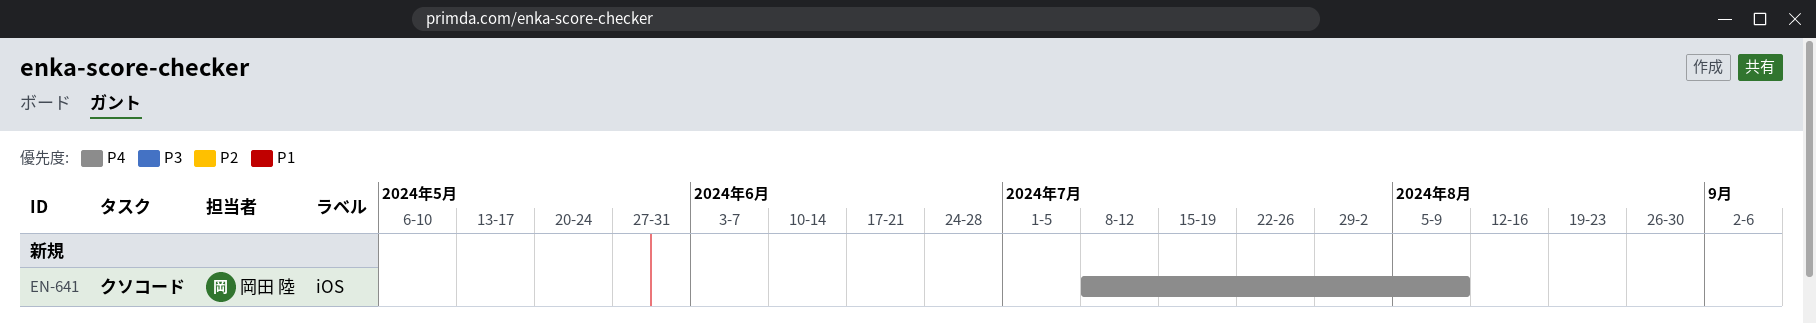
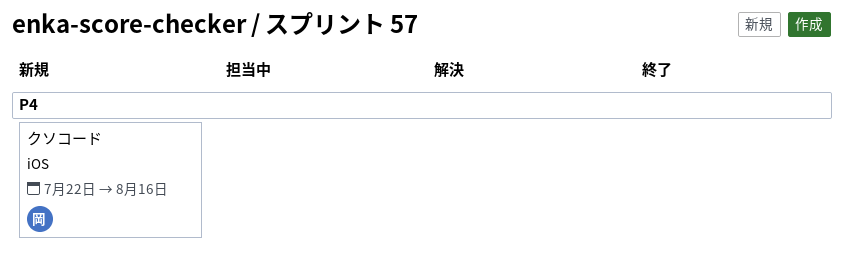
クソコード, start: Jul 8 -> Jul 22
クソコード, due: Aug 9 -> Aug 16

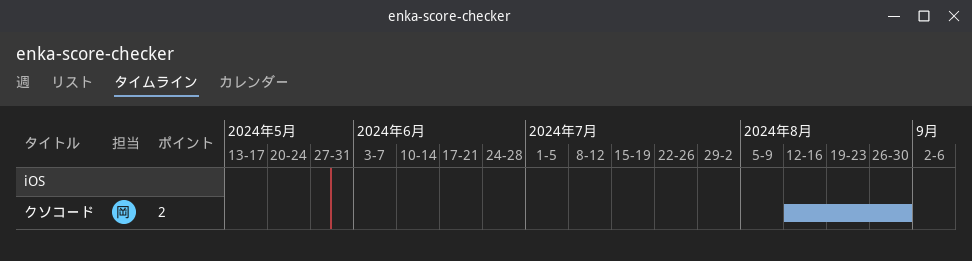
クソコード, start: Jul 22 -> Aug 12
クソコード, due: Aug 16 -> Aug 30

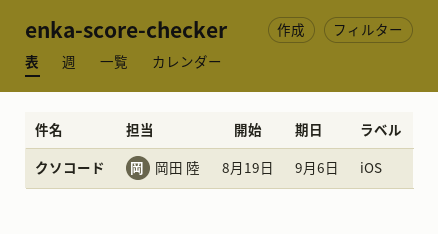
クソコード, start: Aug 12 -> Aug 19
クソコード, due: Aug 30 -> Sep 6

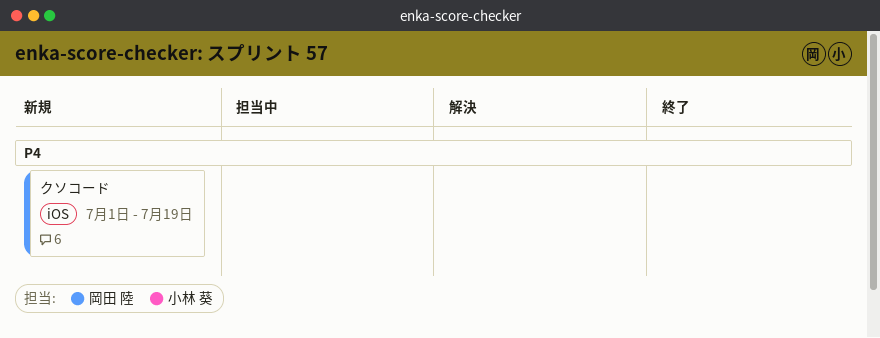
クソコード, start: Aug 19 -> Jul 1
クソコード, due: Sep 6 -> Jul 19

